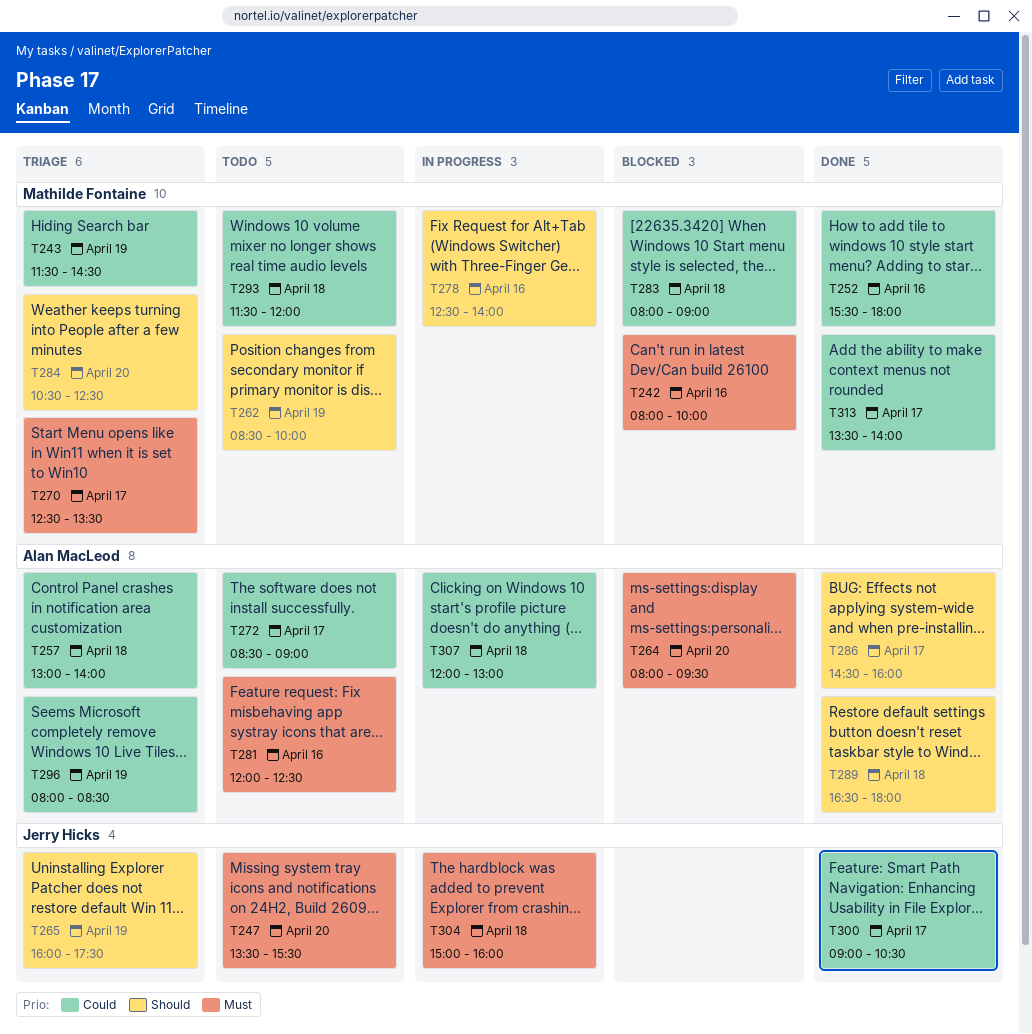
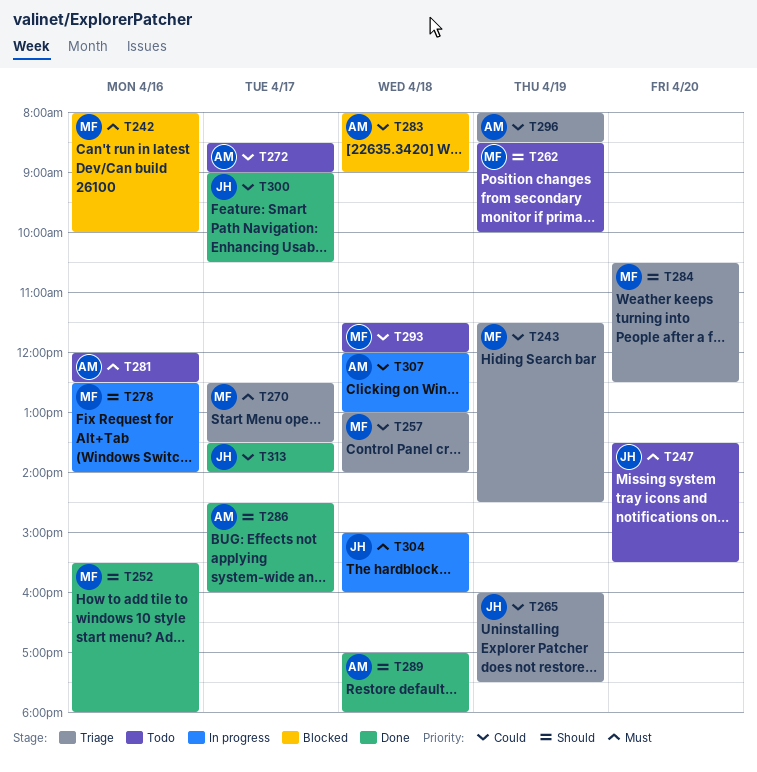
T252, priority: Could -> Should
T257, owner: Alan MacLeod -> Mathilde Fontaine
T264: present -> none
T265, priority: Should -> Could
T283, owner: Mathilde Fontaine -> Alan MacLeod
T289, begins: 16:30 -> 17:00
T313, owner: Mathilde Fontaine -> Jerry Hicks

